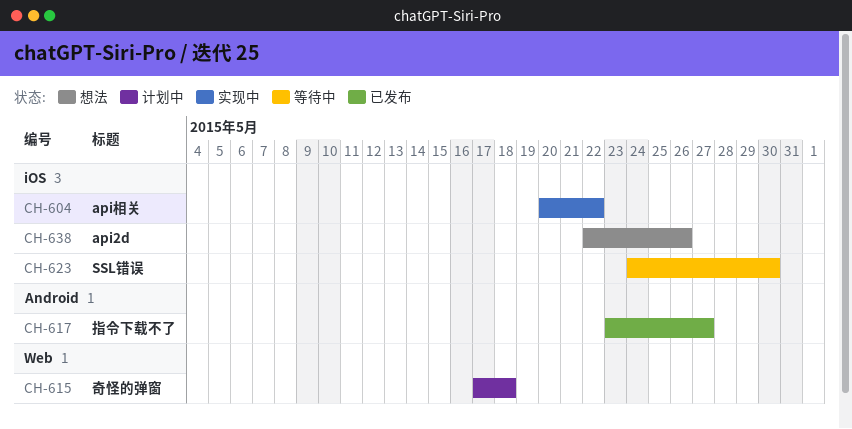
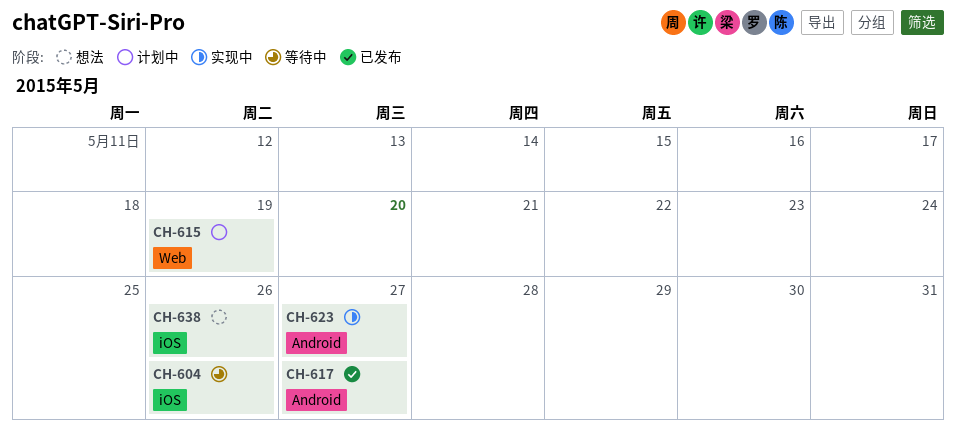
CH-604, status: 实现中 -> 等待中
CH-604, due: May 22 -> May 26
CH-615, due: May 18 -> May 19
CH-623, status: 等待中 -> 实现中
CH-623, label: iOS -> Android
CH-623, due: May 30 -> May 27

